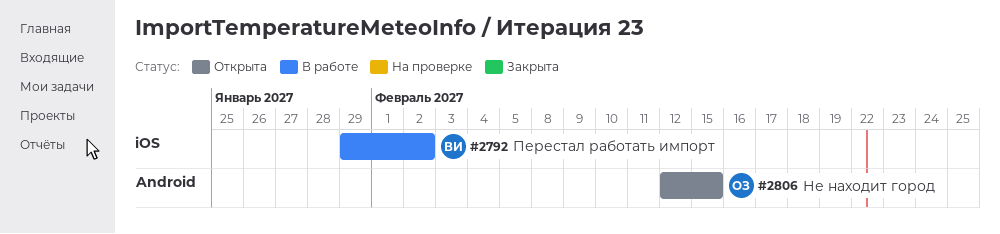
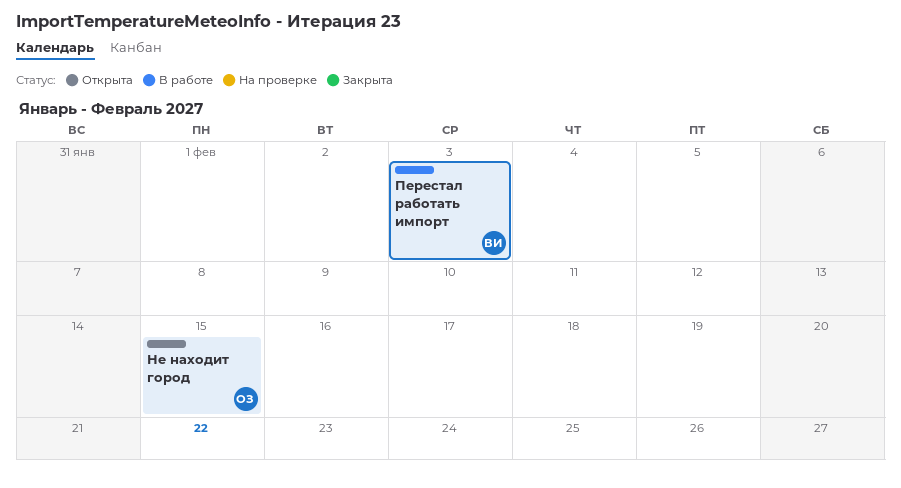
Перестал работать импорт, due: Feb 2 -> Feb 3

